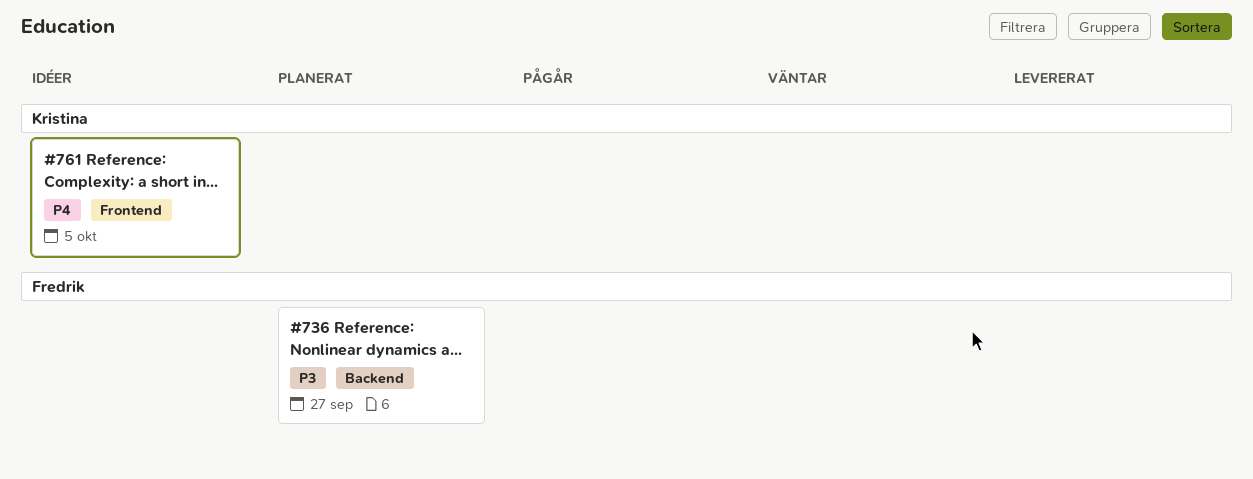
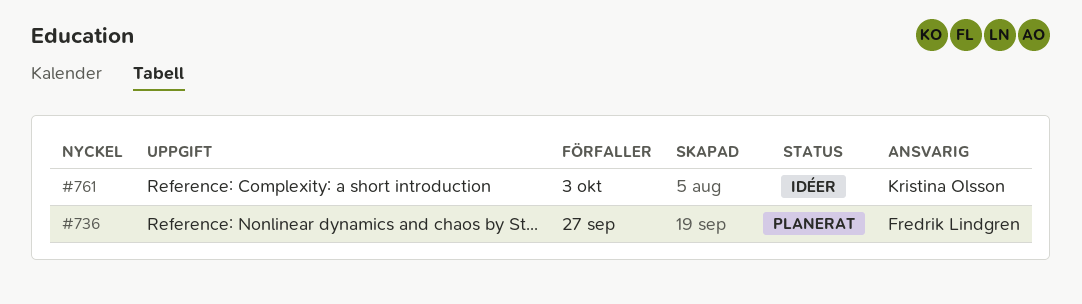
#761, due: Oct 5 -> Oct 3

